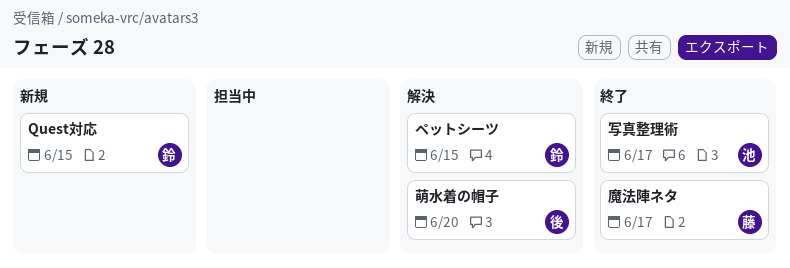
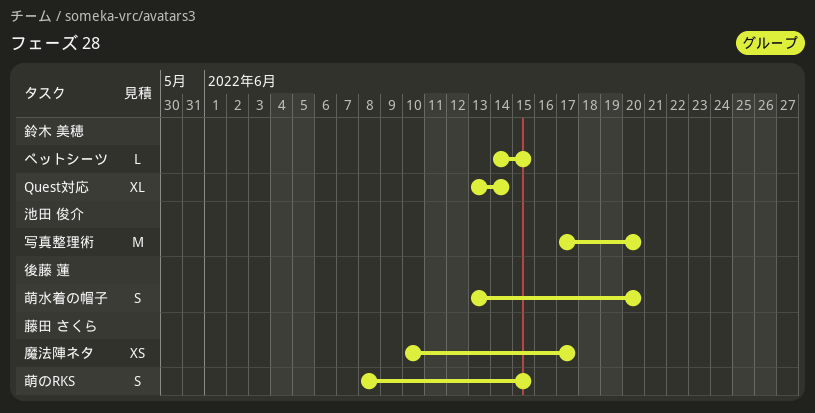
Quest対応, due: Jun 15 -> Jun 14
写真整理術, due: Jun 17 -> Jun 20
萌のRKS: none -> present

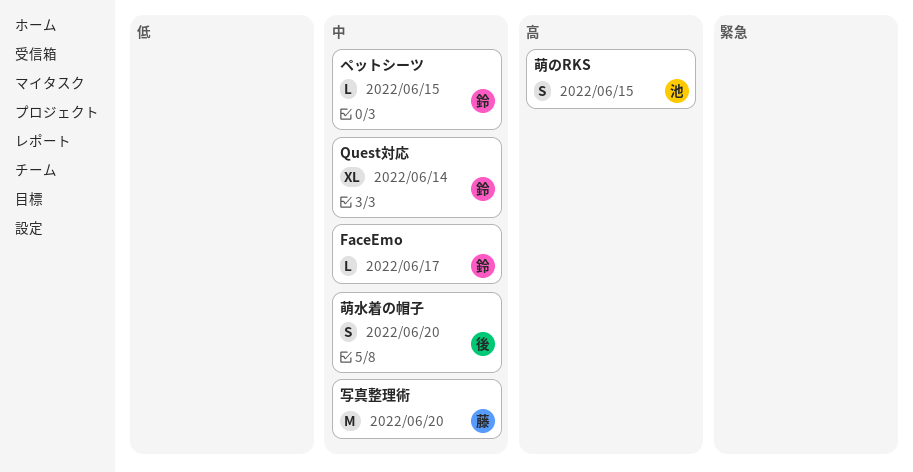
FaceEmo: none -> present
写真整理術, owner: 池田 俊介 -> 藤田 さくら
萌のRKS, owner: 藤田 さくら -> 池田 俊介
魔法陣ネタ: present -> none

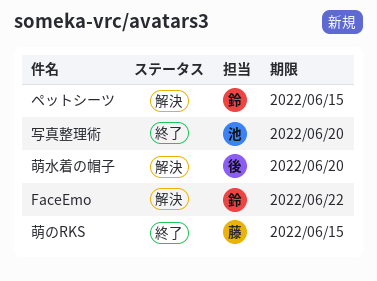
FaceEmo, due: Jun 17 -> Jun 22
Quest対応: present -> none
写真整理術, owner: 藤 -> 池
萌のRKS, owner: 池 -> 藤

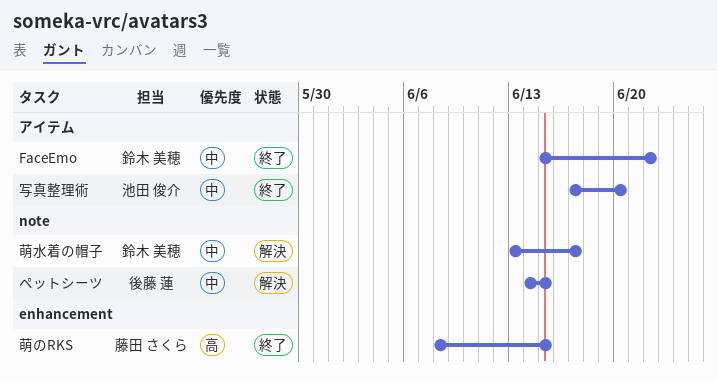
FaceEmo, status: 解決 -> 終了
ペットシーツ, owner: 鈴木 美穂 -> 後藤 蓮
萌水着の帽子, owner: 後藤 蓮 -> 鈴木 美穂
萌水着の帽子, due: Jun 20 -> Jun 17

